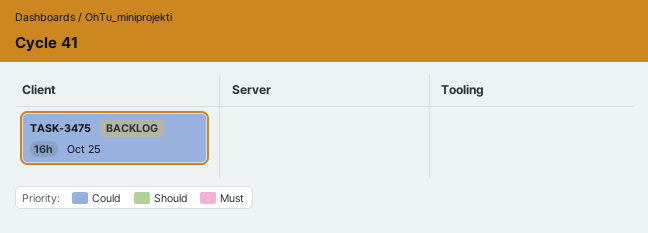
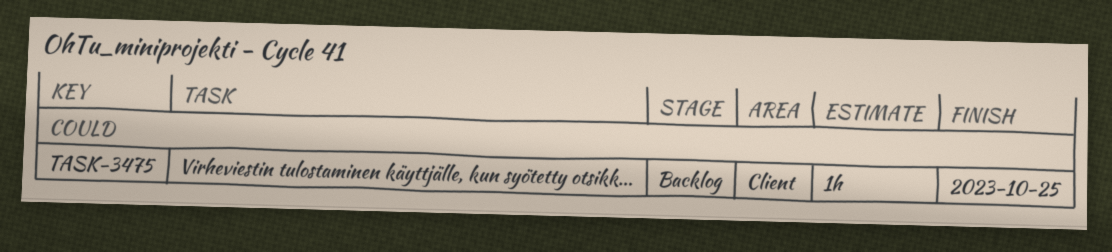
TASK-3475, estimate: 16h -> 1h

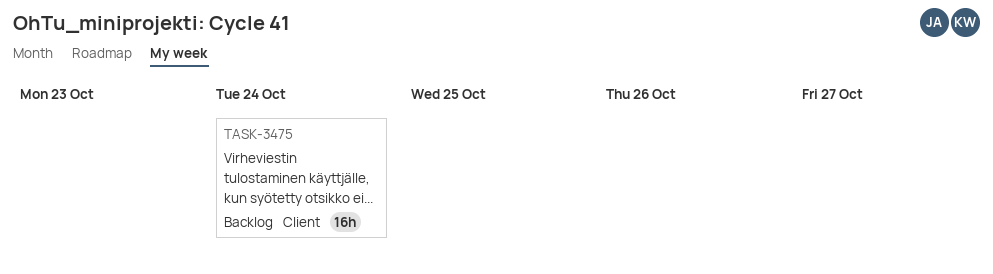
TASK-3475, estimate: 1h -> 16h
TASK-3475, due: Oct 25 -> Oct 24

